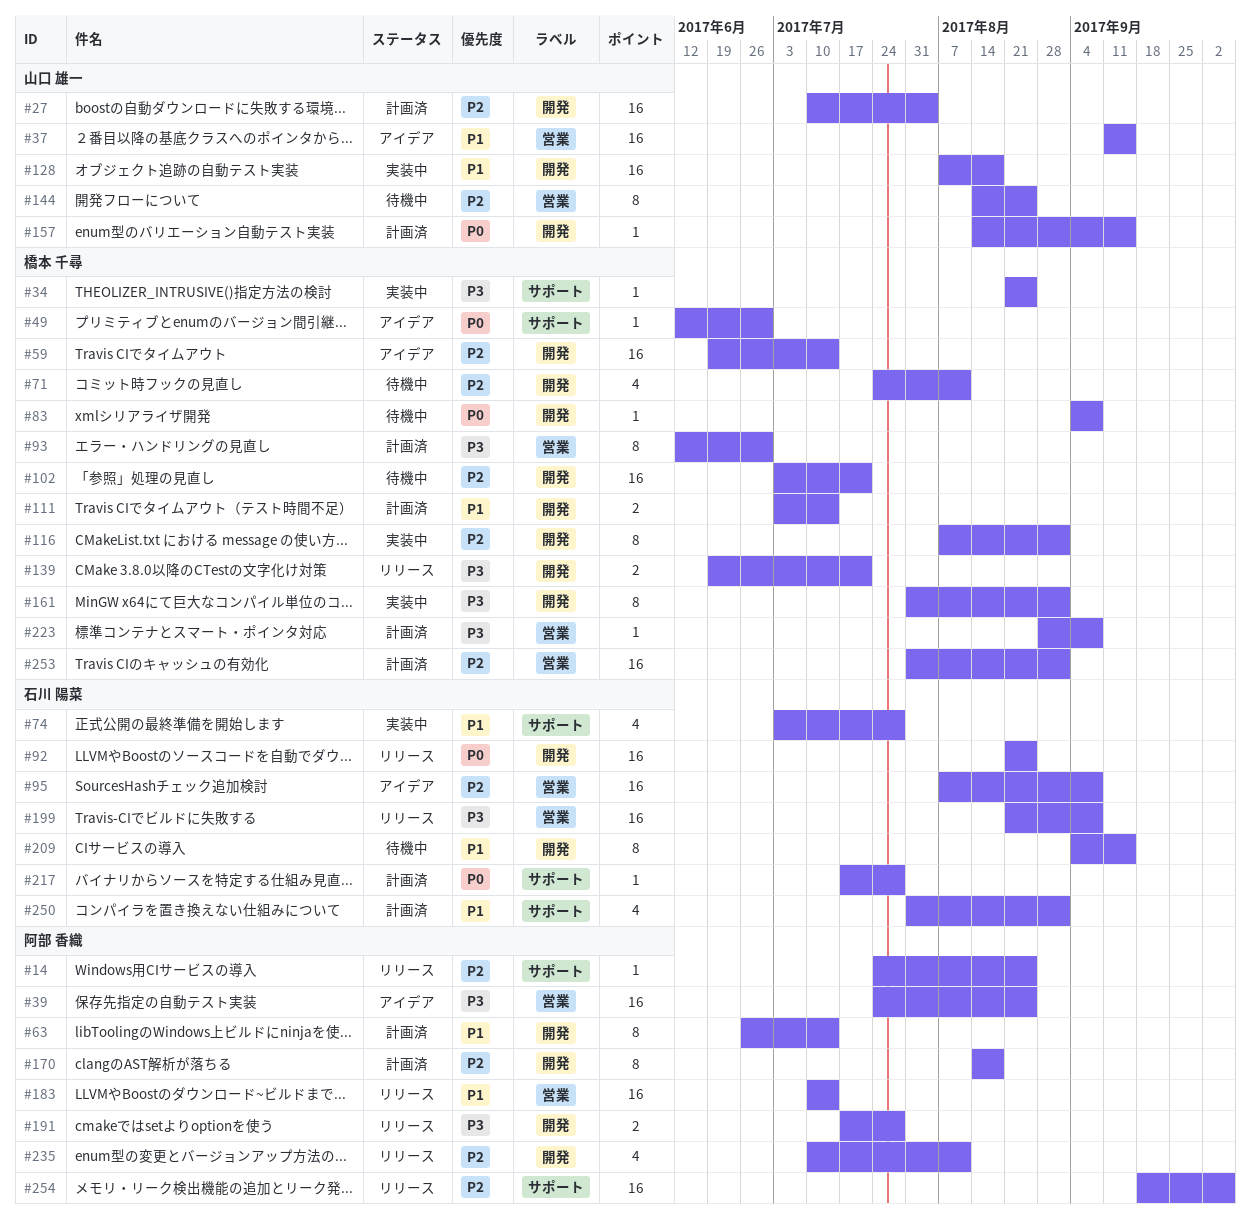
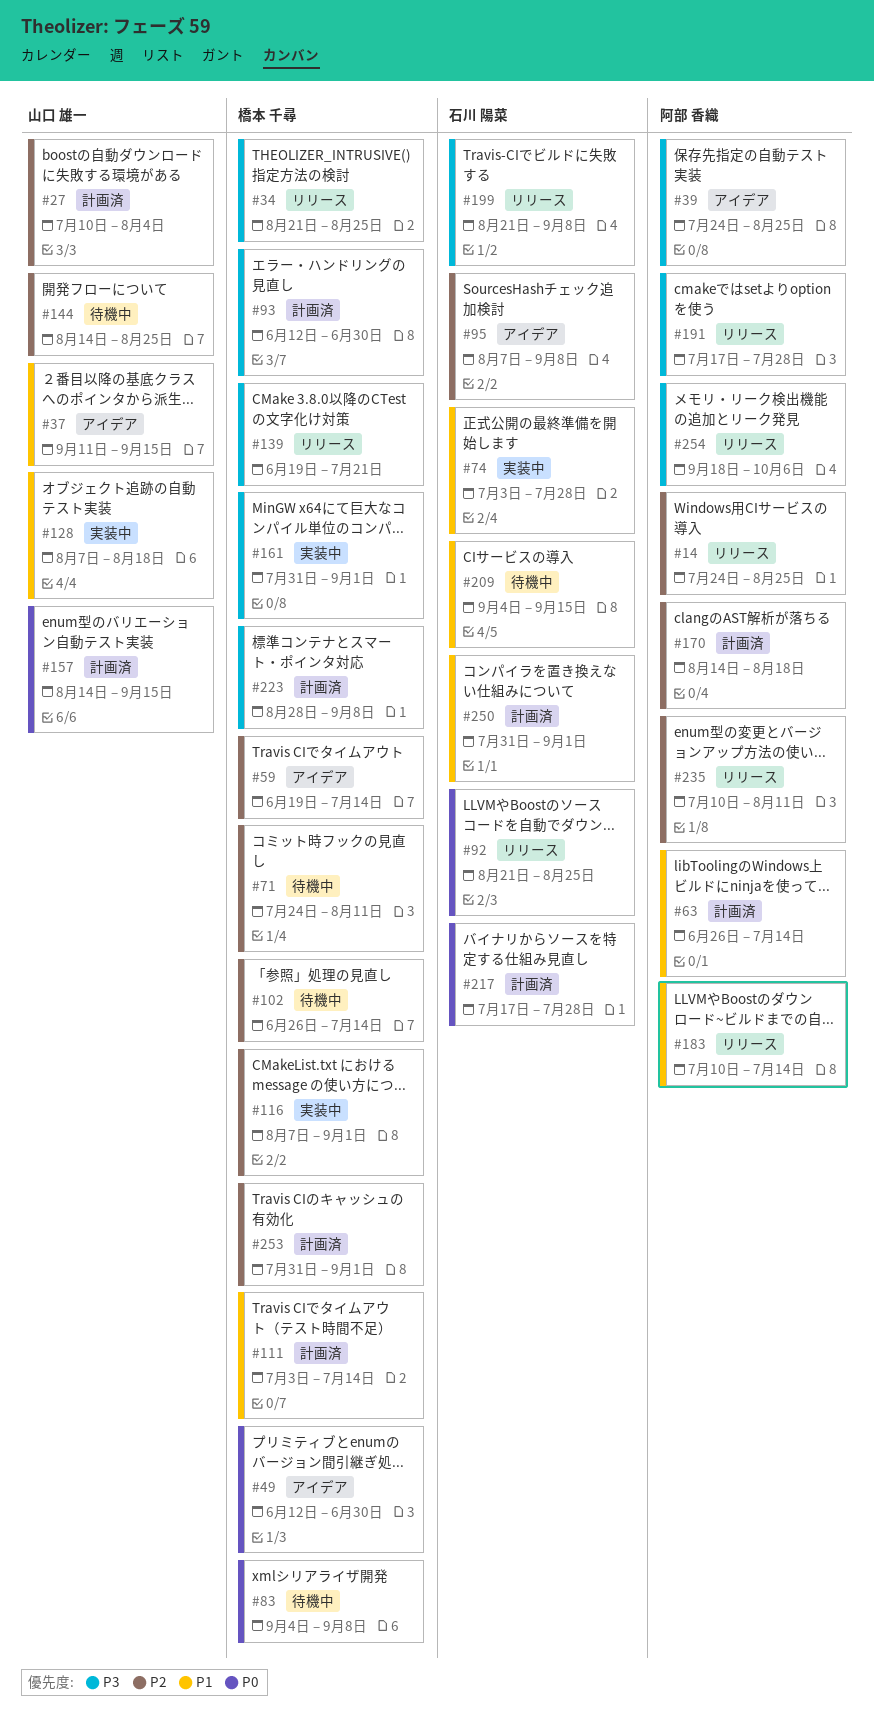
#34, status: 実装中 -> リリース
#102, start: Jul 3 -> Jun 26
#102, due: Jul 21 -> Jul 14
#254, priority: P2 -> P3

